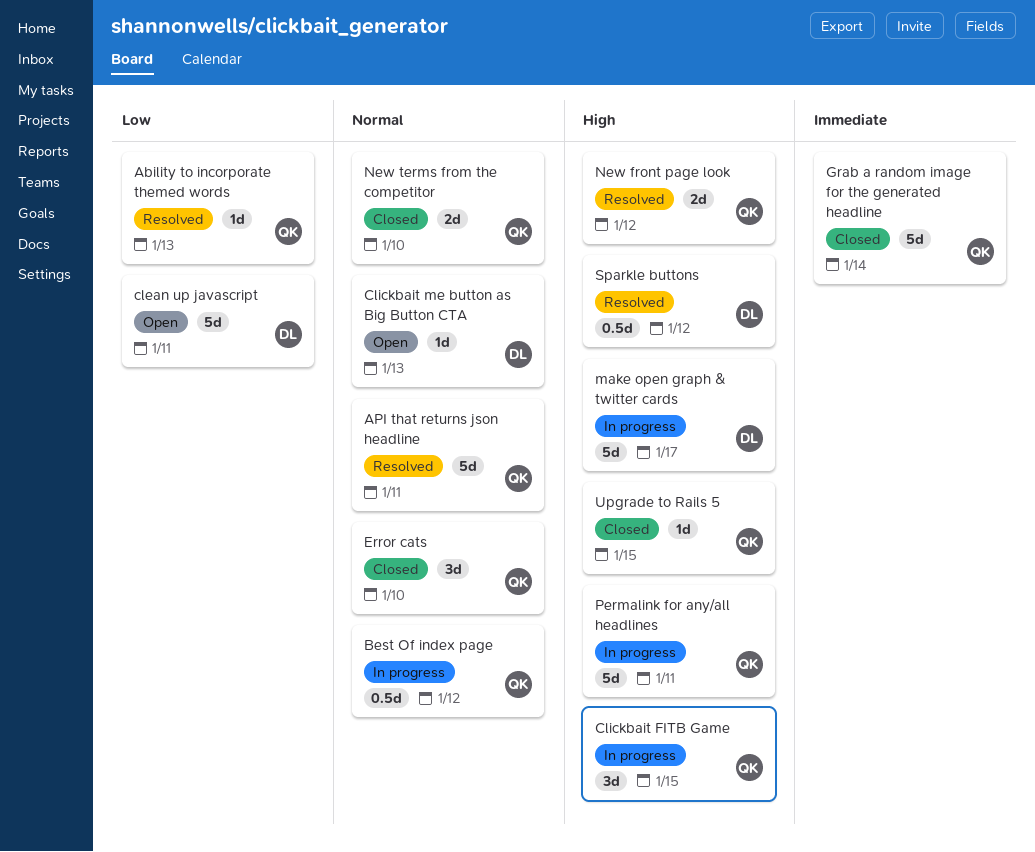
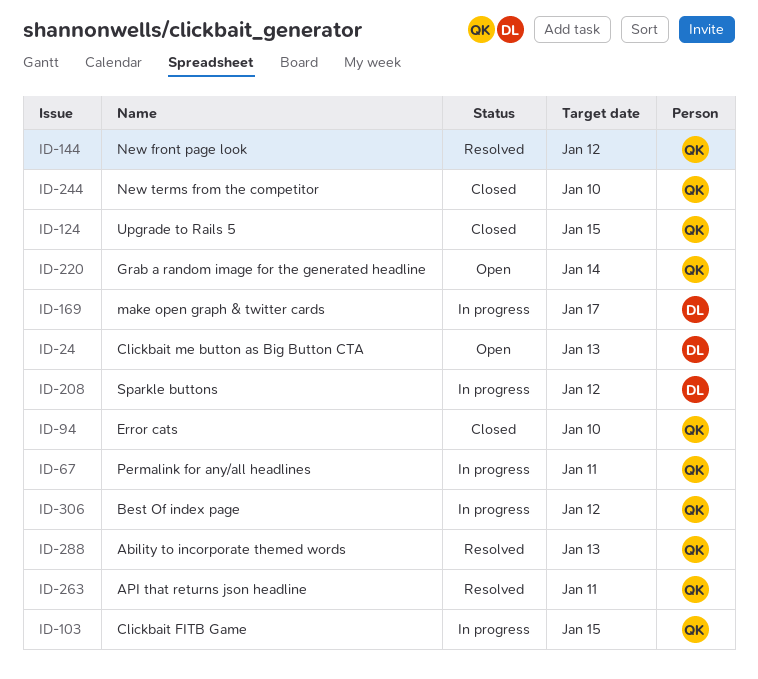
clean up javascript: present -> none
Grab a random image for the generated headline, status: Closed -> Open
Sparkle buttons, status: Resolved -> In progress

